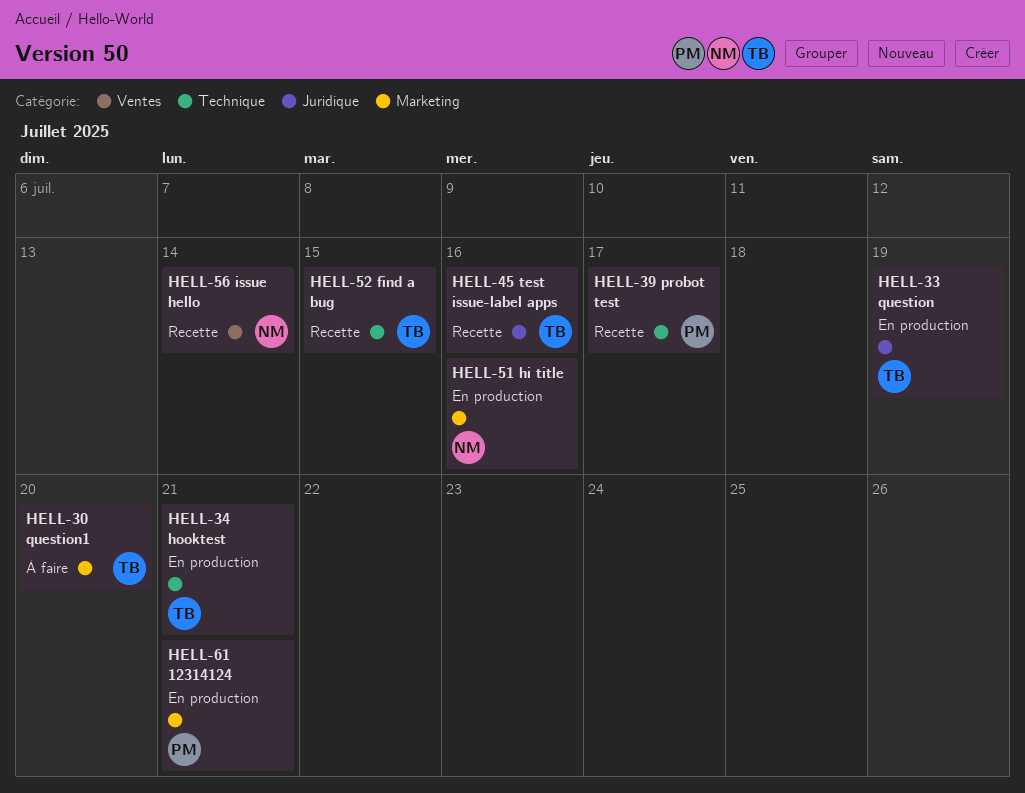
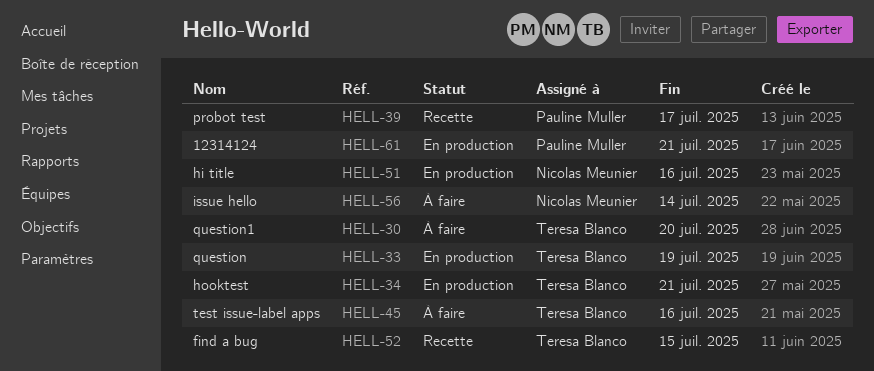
HELL-45, status: Recette -> À faire
HELL-56, status: Recette -> À faire

